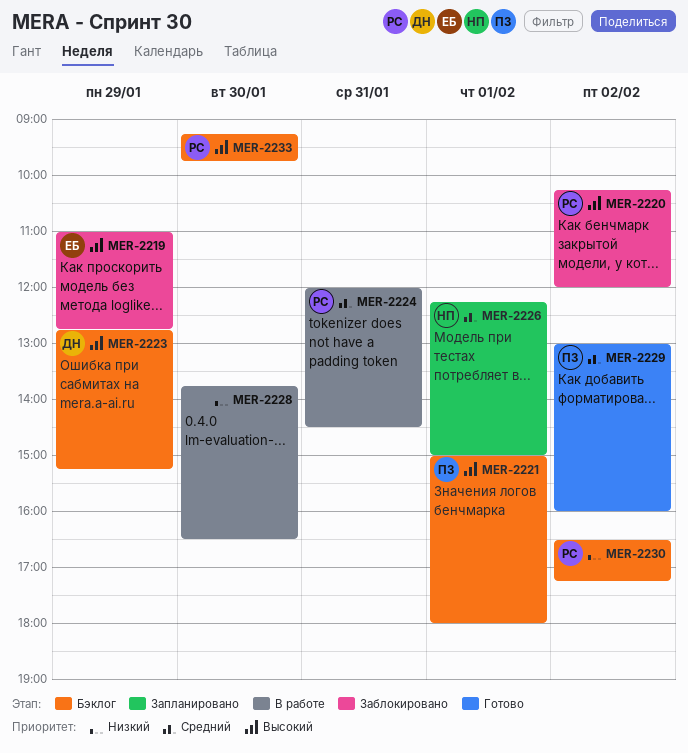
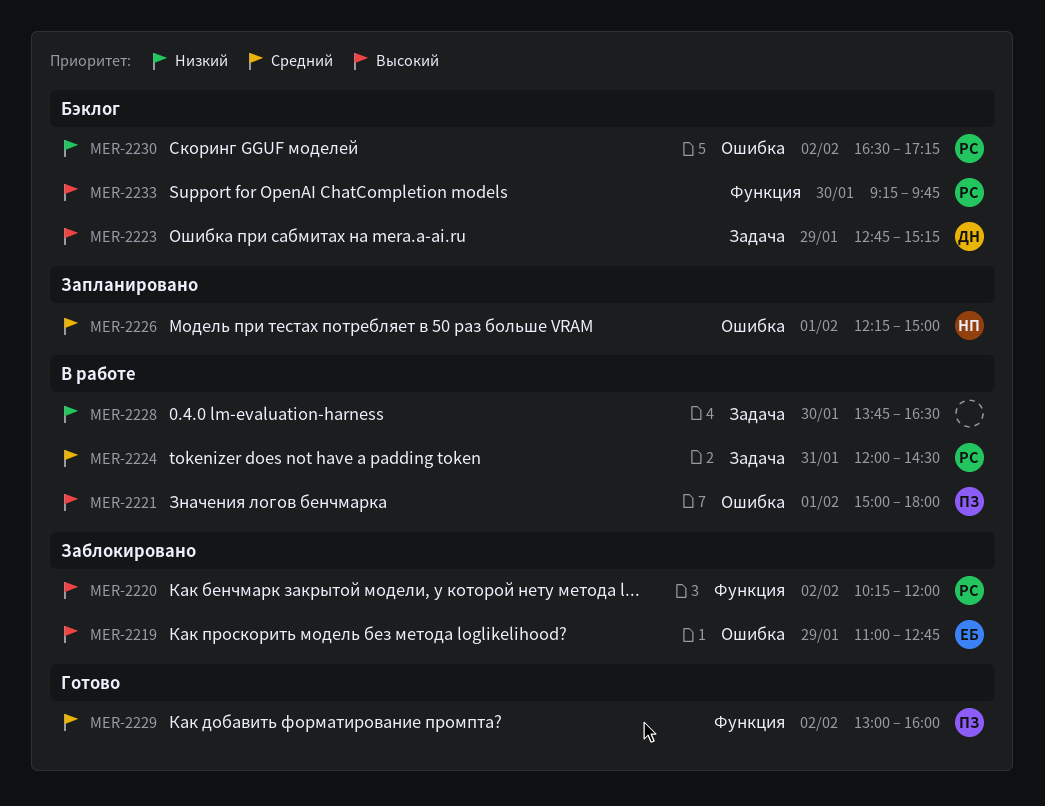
MER-2221, status: Бэклог -> В работе

